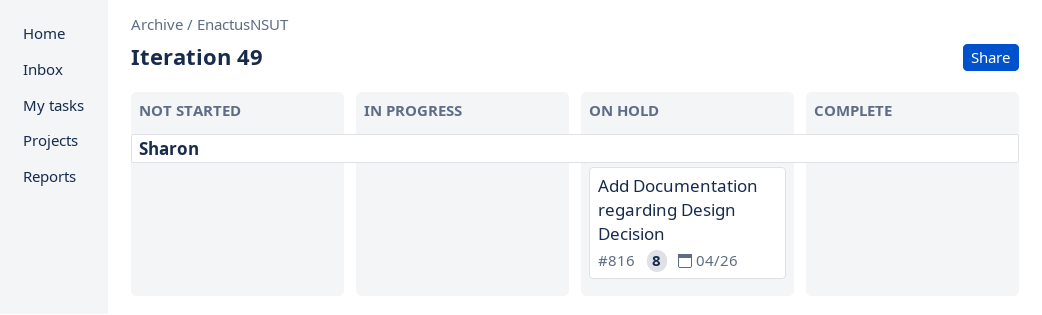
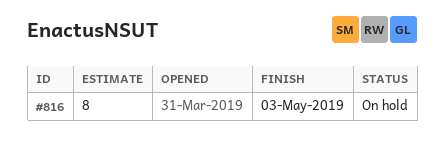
#816, due: Apr 26 -> May 3

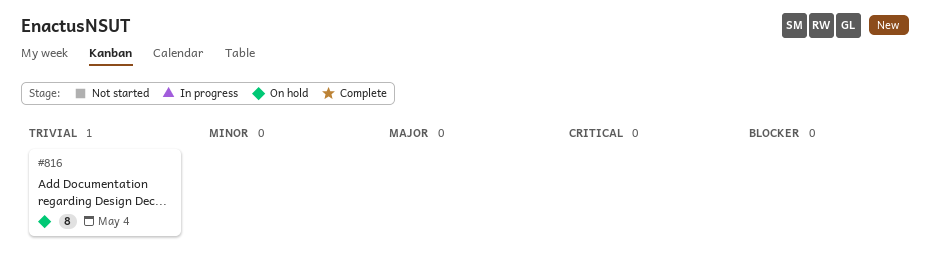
#816, due: May 3 -> May 4

